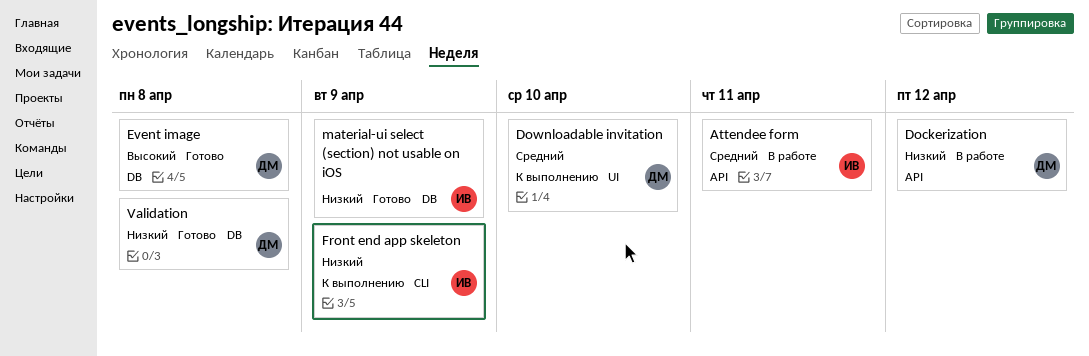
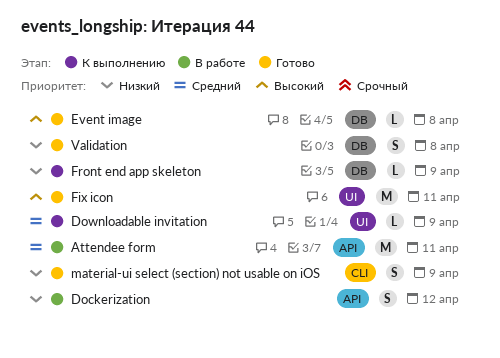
Downloadable invitation, due: Apr 10 -> Apr 9
Fix icon: none -> present
Front end app skeleton, label: CLI -> DB
material-ui select (section) not usable on iOS, label: DB -> CLI

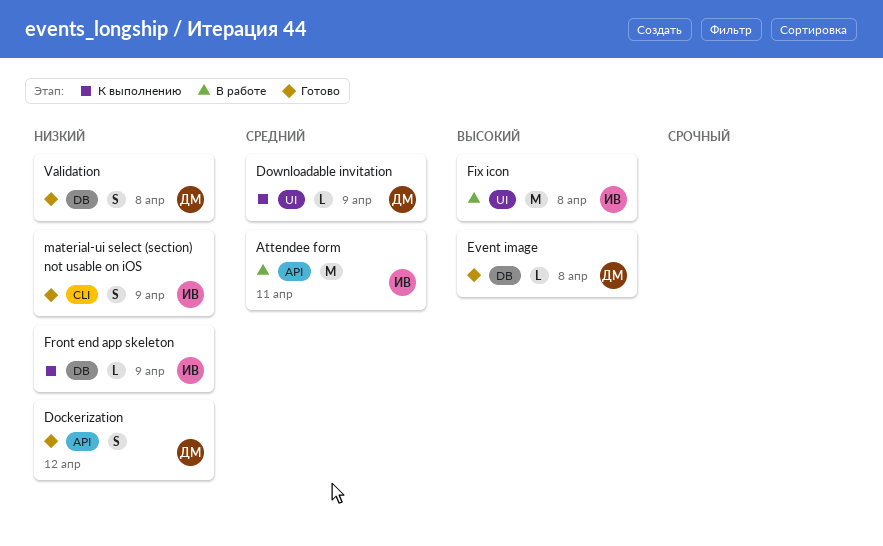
Dockerization, status: В работе -> Готово
Fix icon, status: Готово -> В работе
Fix icon, due: Apr 11 -> Apr 8

